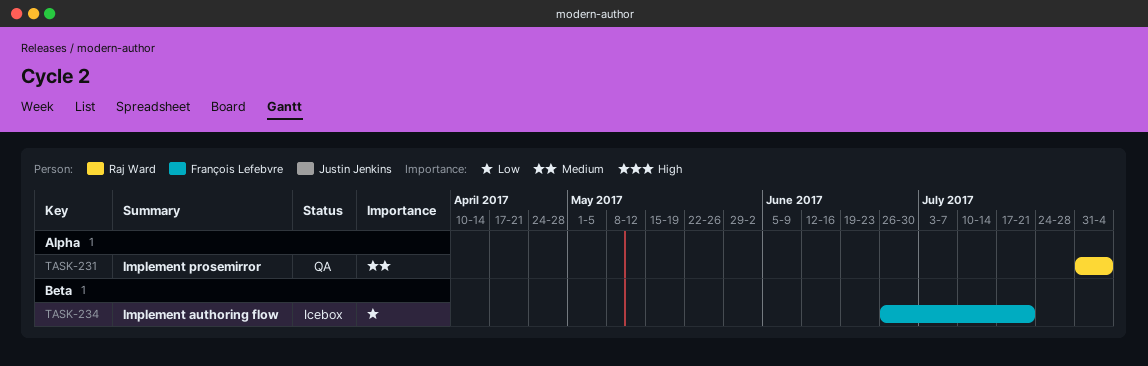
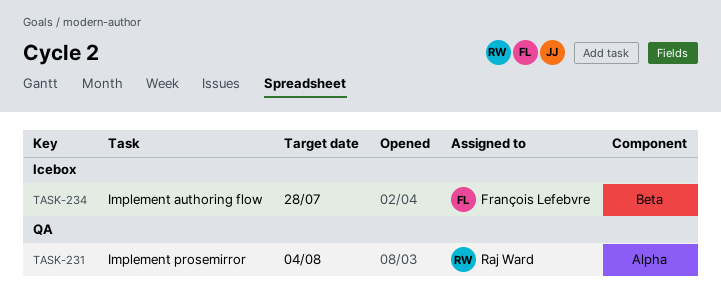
TASK-234, due: Jul 21 -> Jul 28

